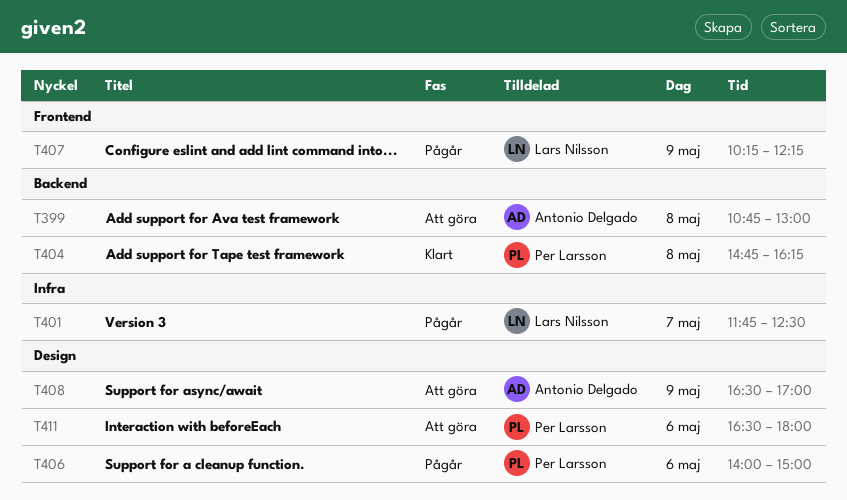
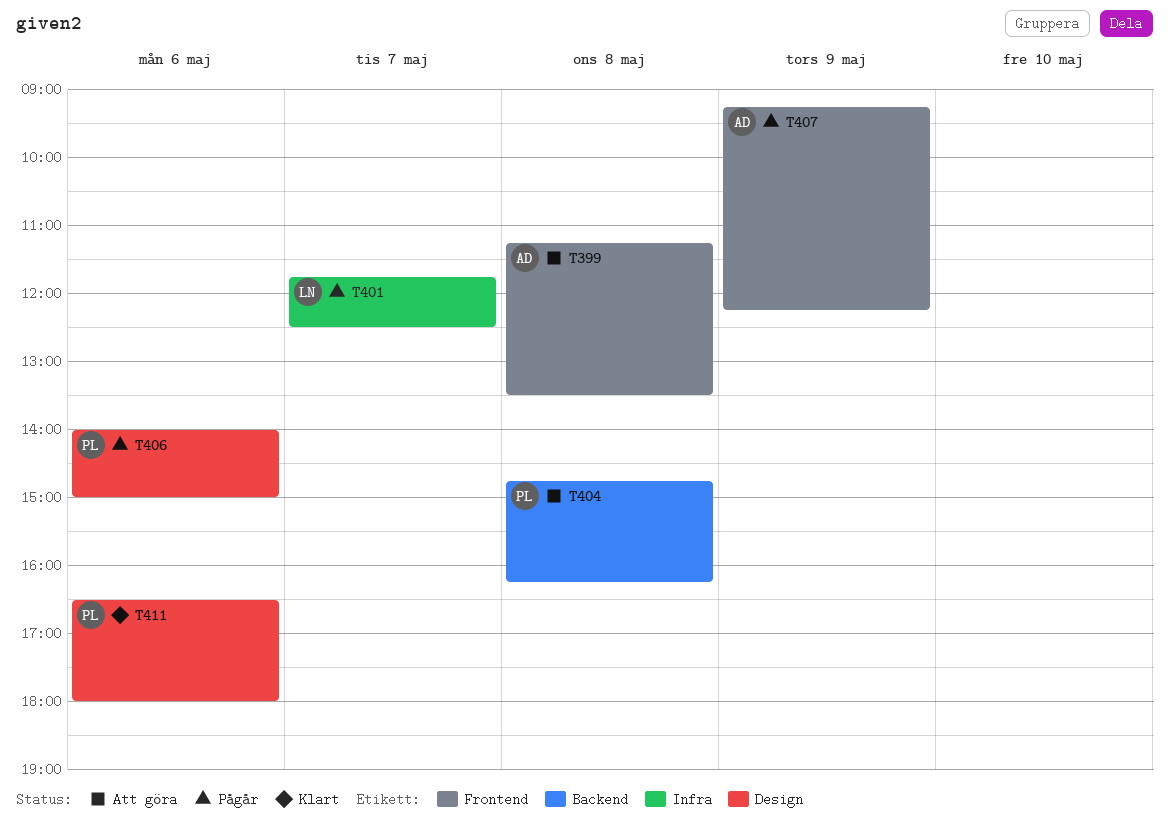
T399, label: Backend -> Frontend
T399, begins: 10:45 -> 11:15
T399, ends: 13:00 -> 13:30
T404, status: Klart -> Att göra
T407, owner: Lars Nilsson -> Antonio Delgado
T407, begins: 10:15 -> 09:15
T408: present -> none
T411, status: Att göra -> Klart

